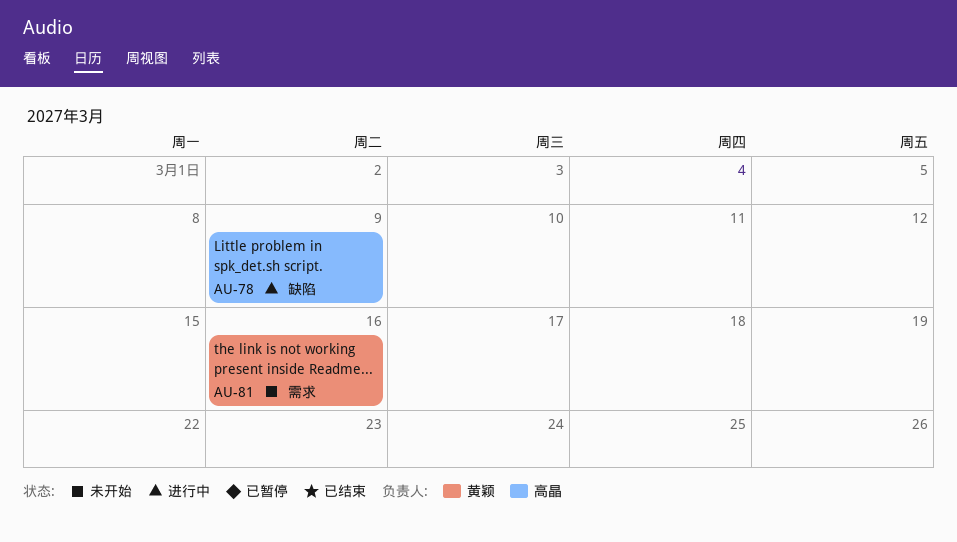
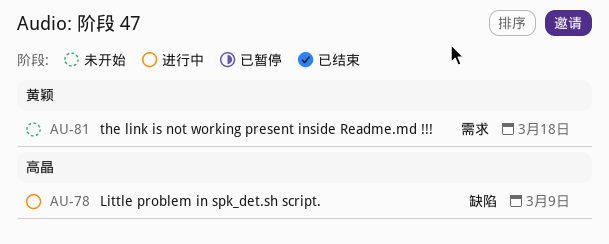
AU-81, due: Mar 16 -> Mar 18

